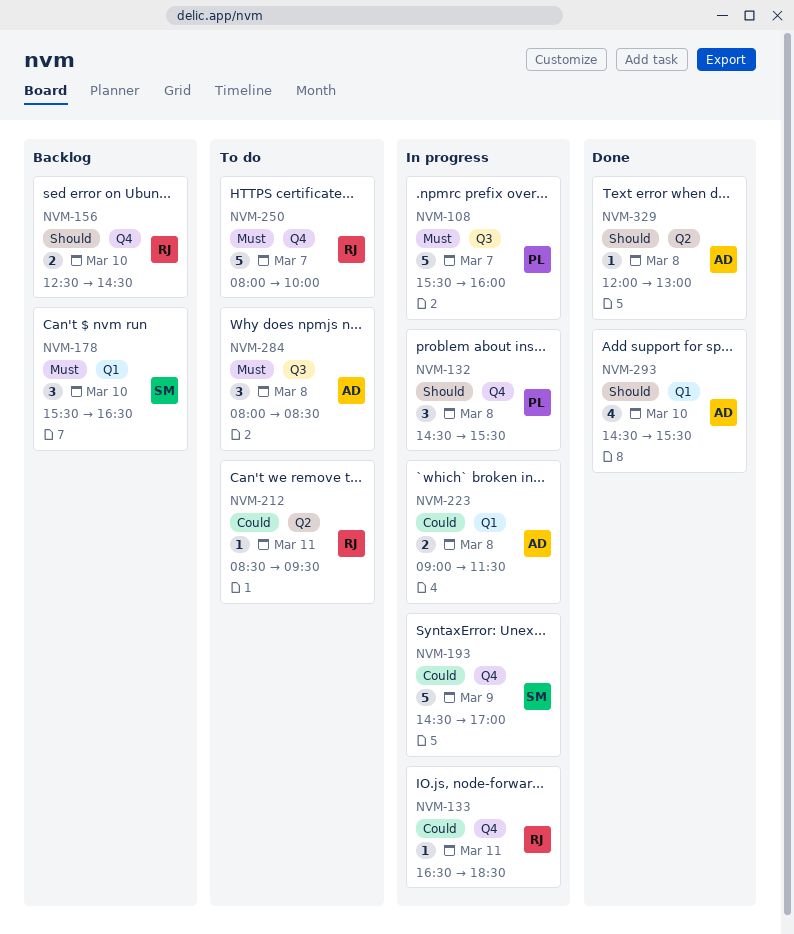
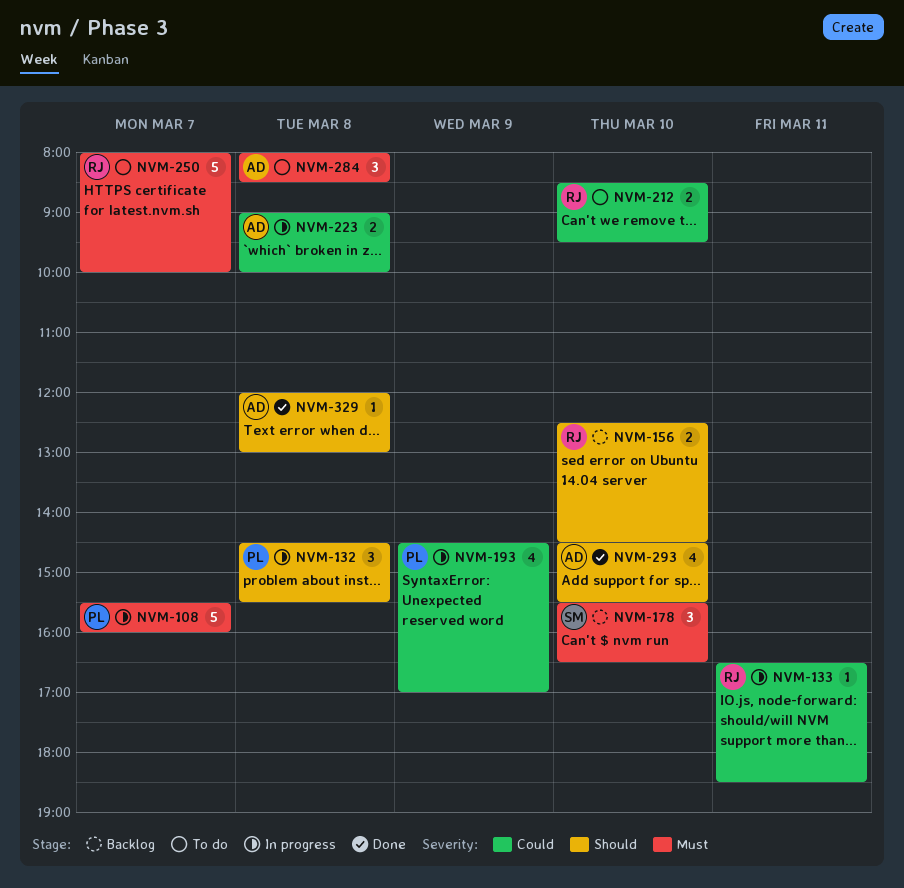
NVM-193, owner: SM -> PL
NVM-193, estimate: 5 -> 4
NVM-212, estimate: 1 -> 2
NVM-212, day: Mar 11 -> Mar 10
NVM-223, ends: 11:30 -> 10:00

